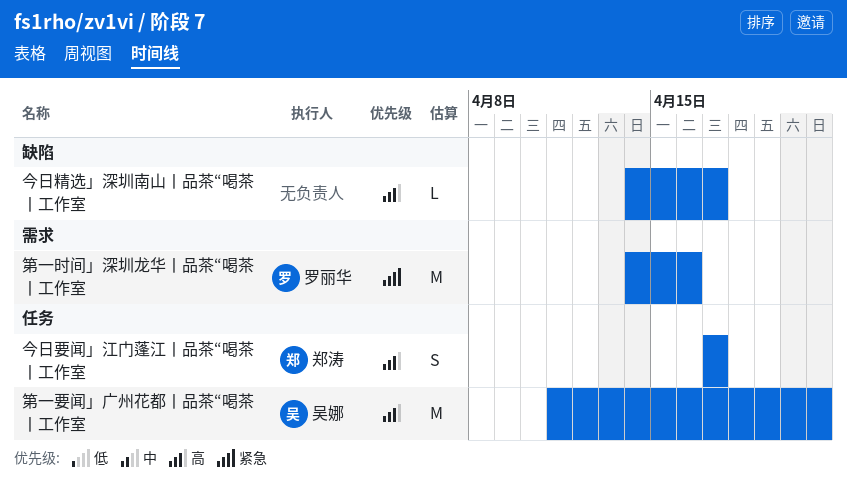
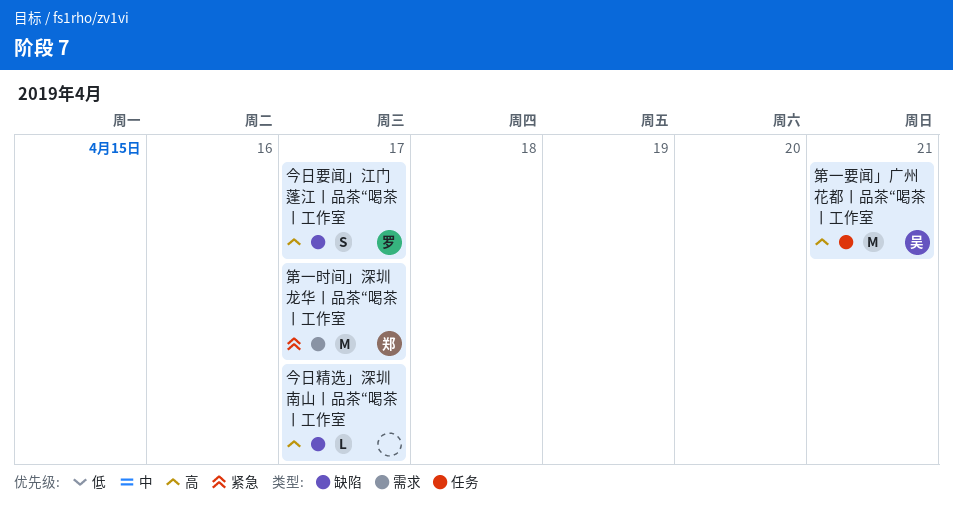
今日要闻」江门蓬江丨品茶“喝茶丨工作室, owner: 郑涛 -> 罗丽华
今日要闻」江门蓬江丨品茶“喝茶丨工作室, label: 任务 -> 缺陷
第一时间」深圳龙华丨品茶“喝茶丨工作室, owner: 罗丽华 -> 郑涛
第一时间」深圳龙华丨品茶“喝茶丨工作室, due: Apr 16 -> Apr 17

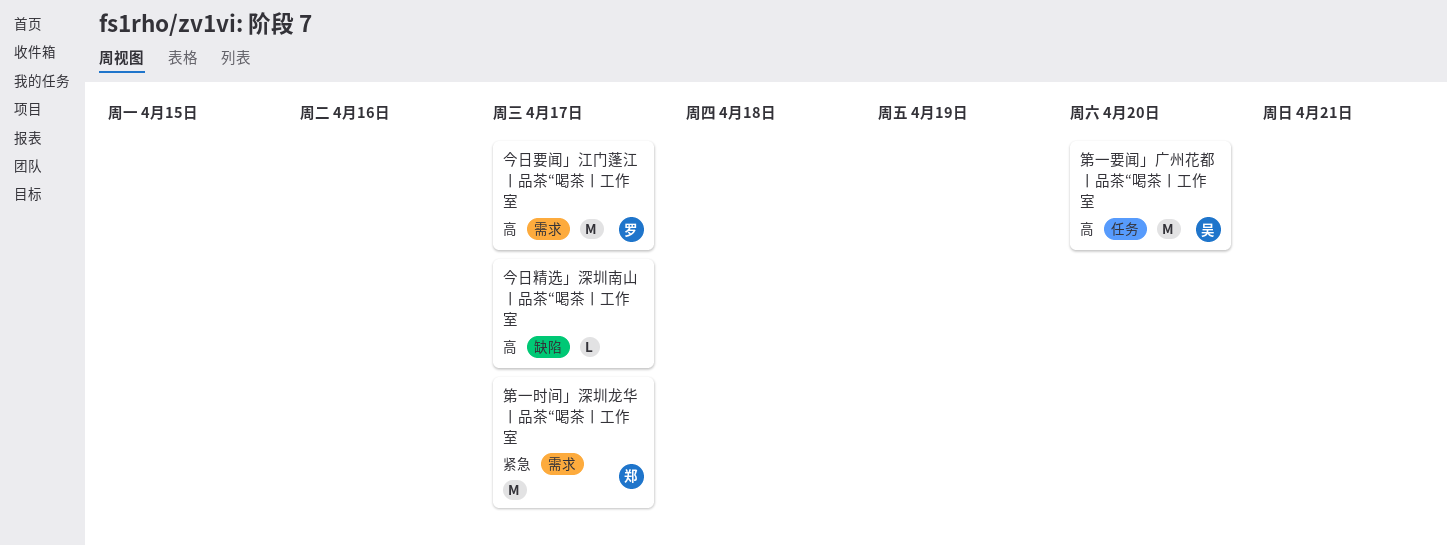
今日要闻」江门蓬江丨品茶“喝茶丨工作室, label: 缺陷 -> 需求
今日要闻」江门蓬江丨品茶“喝茶丨工作室, estimate: S -> M
第一要闻」广州花都丨品茶“喝茶丨工作室, due: Apr 21 -> Apr 20

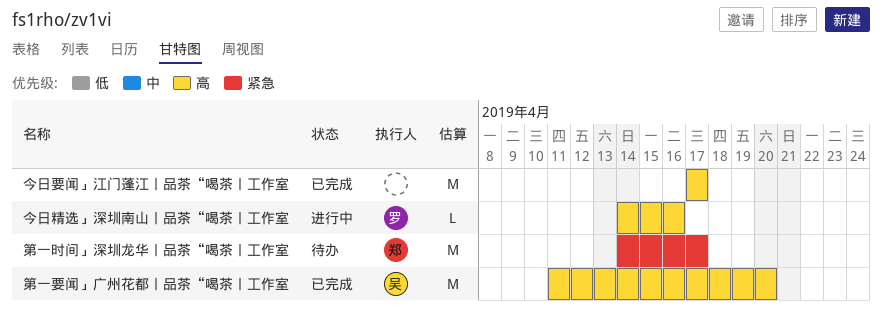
今日精选」深圳南山丨品茶“喝茶丨工作室, owner: none -> 罗
今日精选」深圳南山丨品茶“喝茶丨工作室, due: Apr 17 -> Apr 16
今日要闻」江门蓬江丨品茶“喝茶丨工作室, owner: 罗 -> none

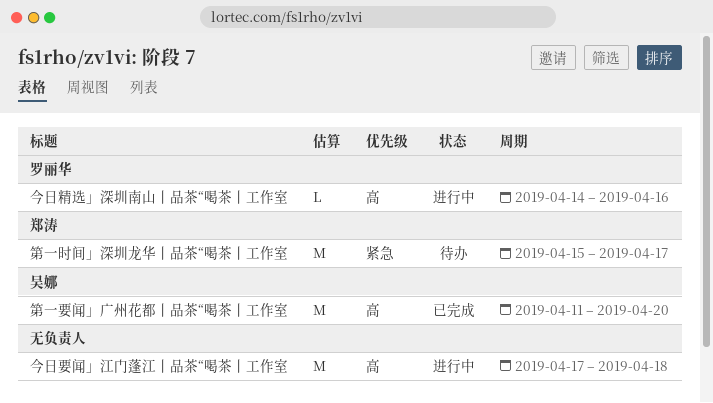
今日要闻」江门蓬江丨品茶“喝茶丨工作室, status: 已完成 -> 进行中
今日要闻」江门蓬江丨品茶“喝茶丨工作室, due: Apr 17 -> Apr 18
第一时间」深圳龙华丨品茶“喝茶丨工作室, start: Apr 14 -> Apr 15

